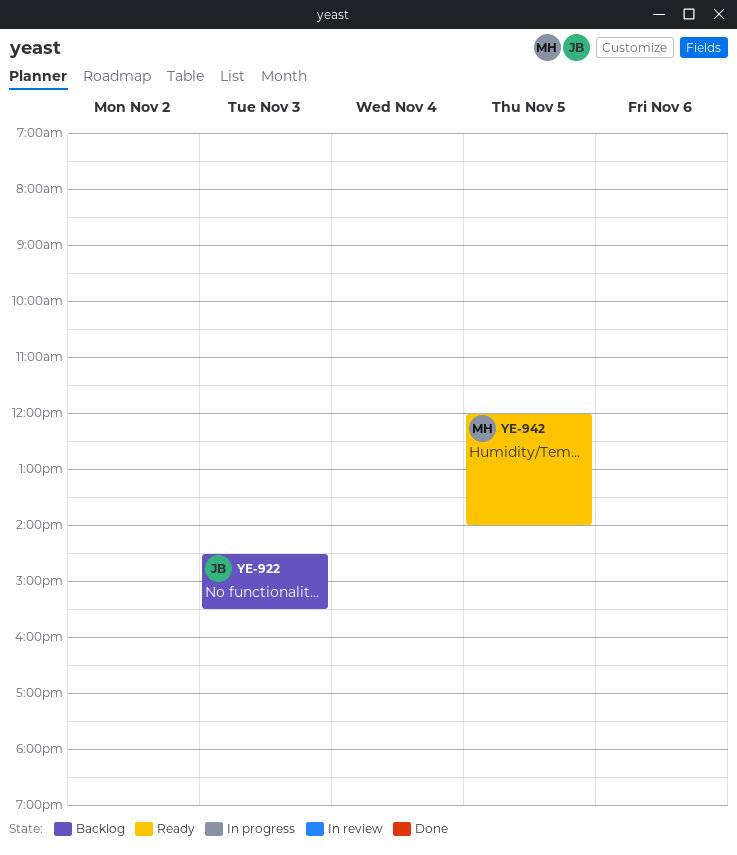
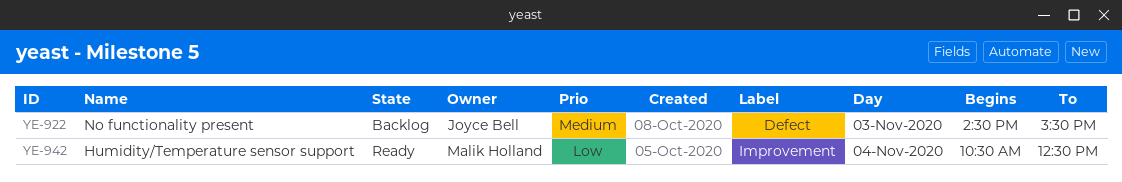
YE-942, day: Nov 5 -> Nov 4
YE-942, begins: 12:00 -> 10:30
YE-942, ends: 14:00 -> 12:30

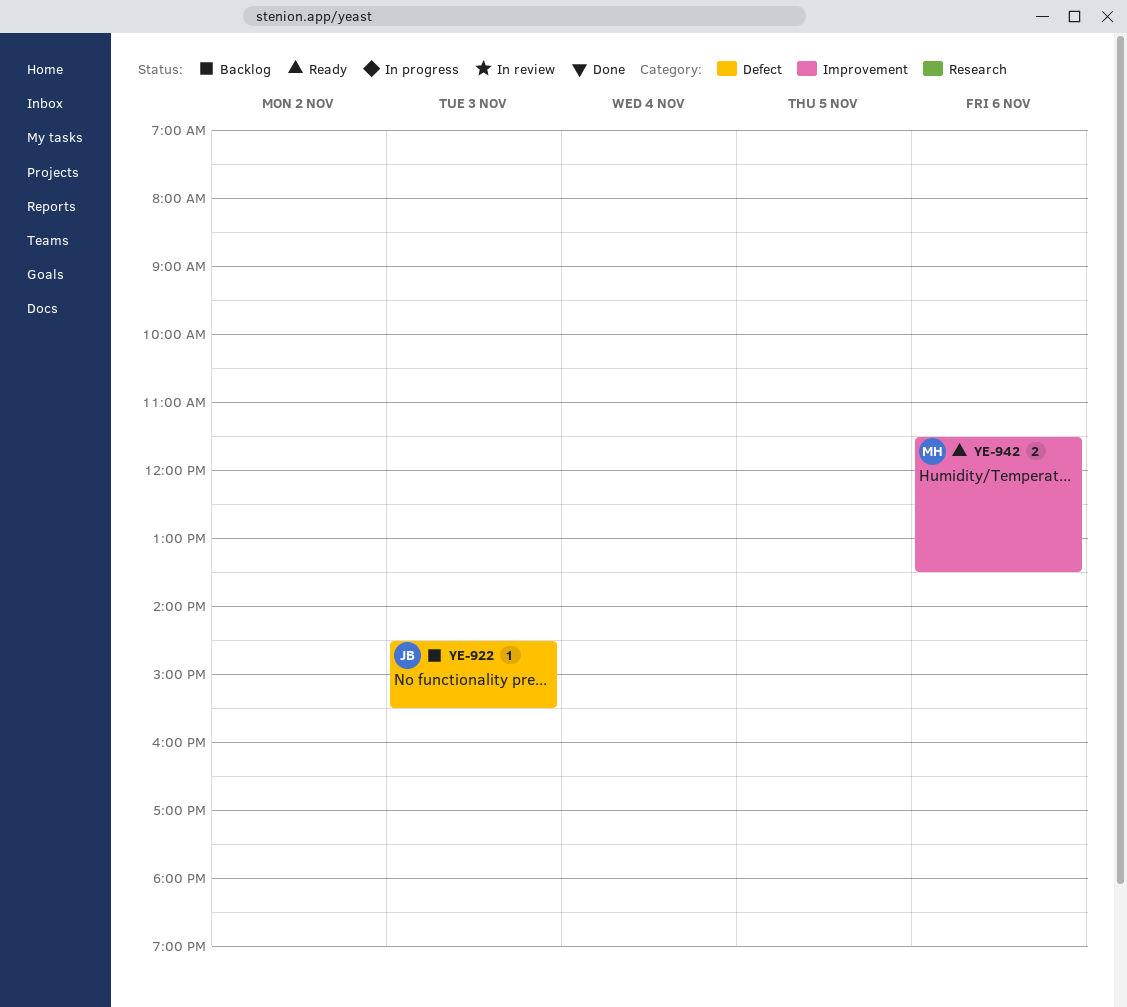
YE-942, day: Nov 4 -> Nov 6
YE-942, begins: 10:30 -> 11:30
YE-942, ends: 12:30 -> 13:30

